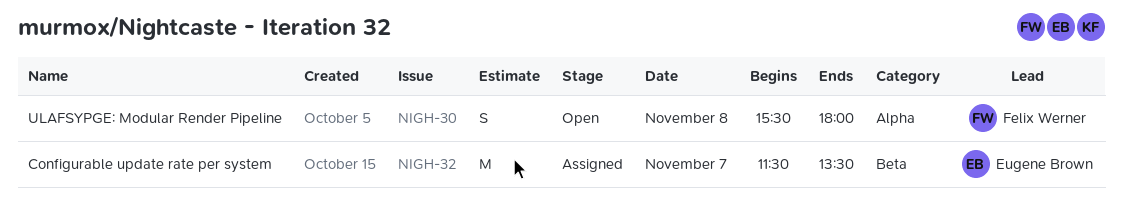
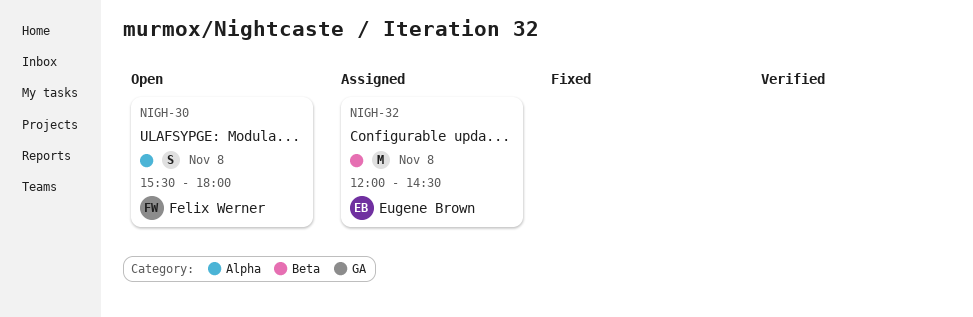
NIGH-32, day: Nov 7 -> Nov 8
NIGH-32, begins: 11:30 -> 12:00
NIGH-32, ends: 13:30 -> 14:30

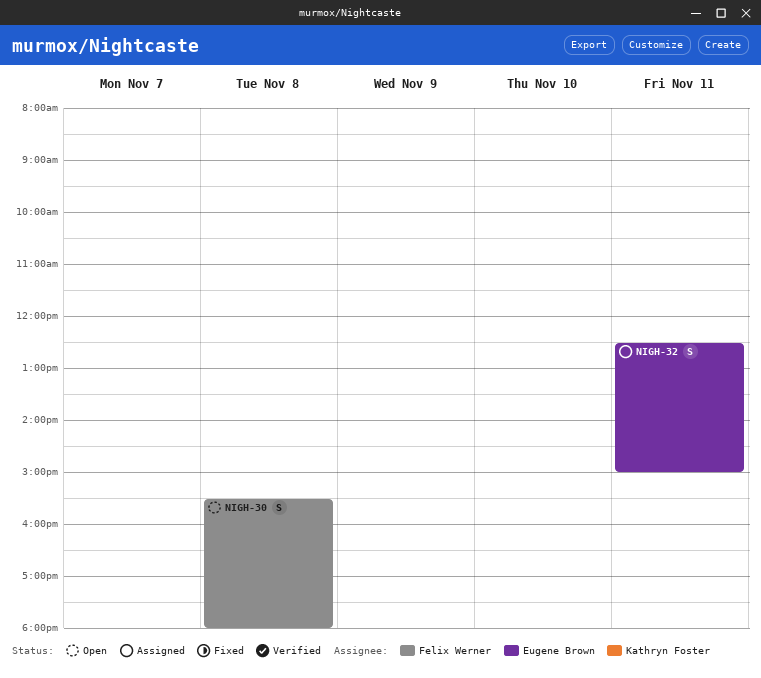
NIGH-32, estimate: M -> S
NIGH-32, day: Nov 8 -> Nov 11
NIGH-32, begins: 12:00 -> 12:30
NIGH-32, ends: 14:30 -> 15:00

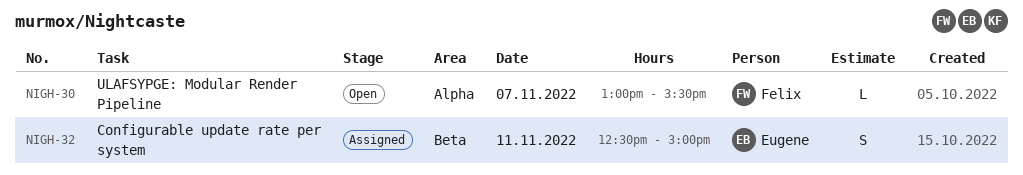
NIGH-30, estimate: S -> L
NIGH-30, day: Nov 8 -> Nov 7
NIGH-30, begins: 15:30 -> 13:00
NIGH-30, ends: 18:00 -> 15:30

